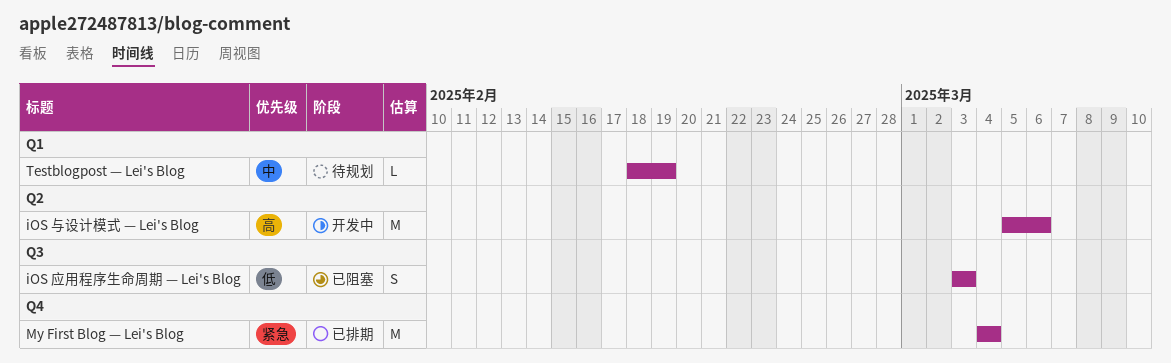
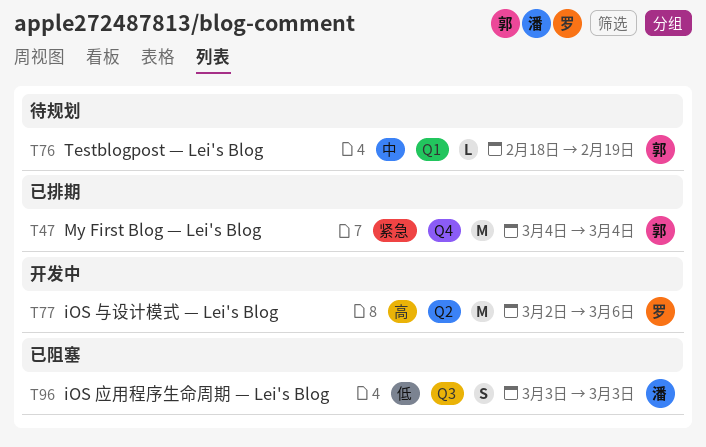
iOS 与设计模式 — Lei's Blog, start: Mar 5 -> Mar 2

